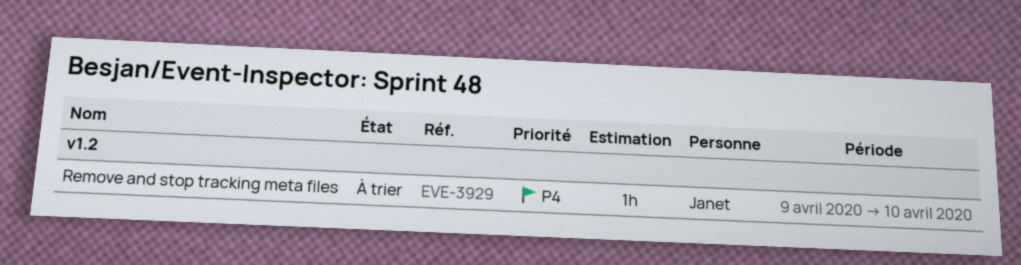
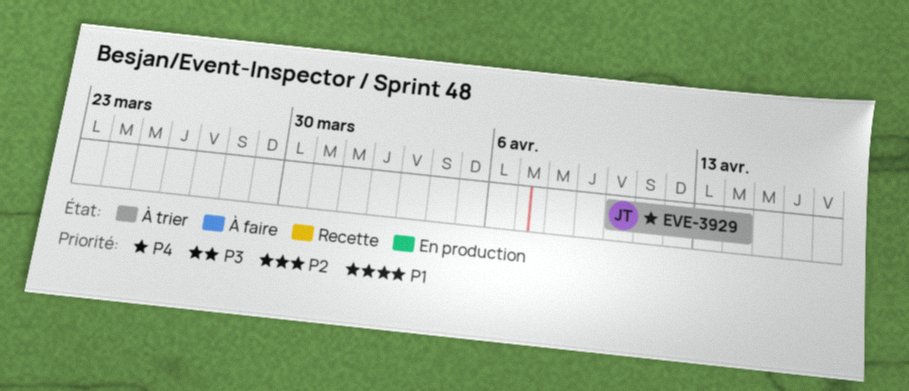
EVE-3929, start: Apr 9 -> Apr 10
EVE-3929, due: Apr 10 -> Apr 14

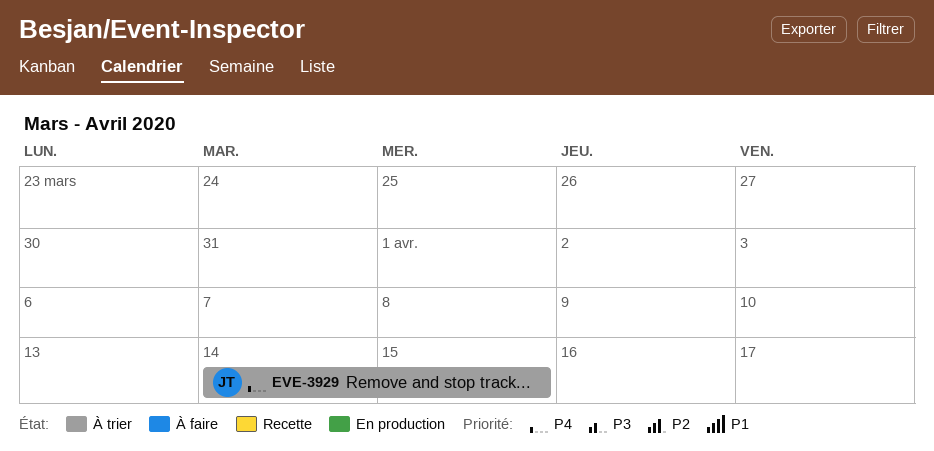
EVE-3929, start: Apr 10 -> Apr 14
EVE-3929, due: Apr 14 -> Apr 15

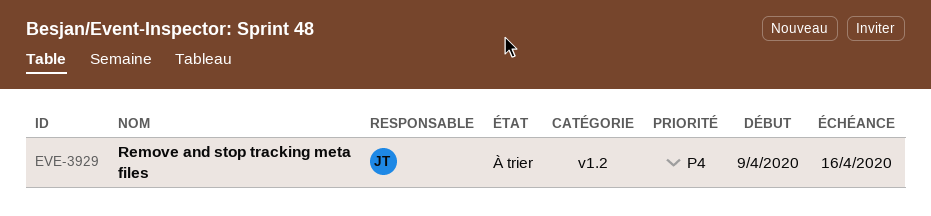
EVE-3929, start: Apr 14 -> Apr 9
EVE-3929, due: Apr 15 -> Apr 16

